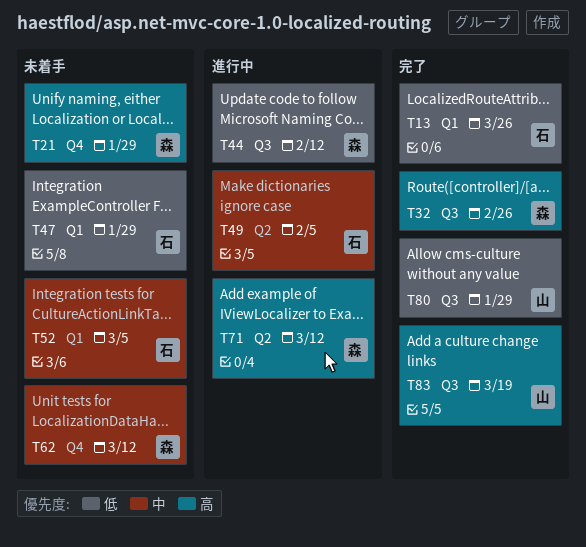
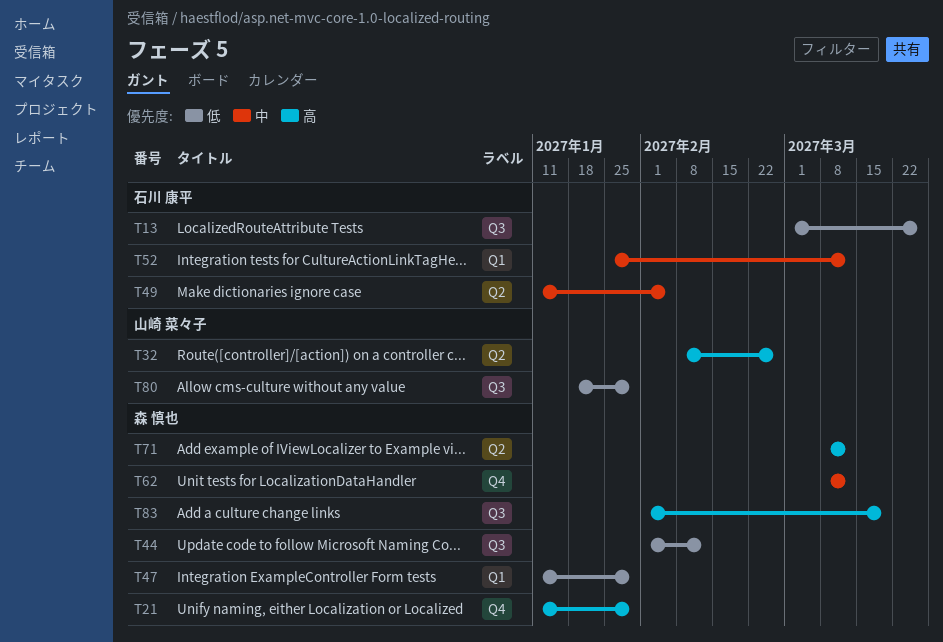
T13, label: Q1 -> Q3
T32, owner: 森 慎也 -> 山崎 菜々子
T32, label: Q3 -> Q2
T47, owner: 石川 康平 -> 森 慎也
T52, due: Mar 5 -> Mar 12
T83, owner: 山崎 菜々子 -> 森 慎也

